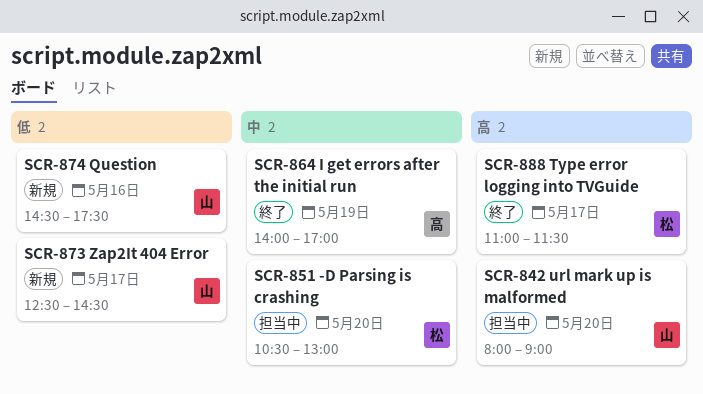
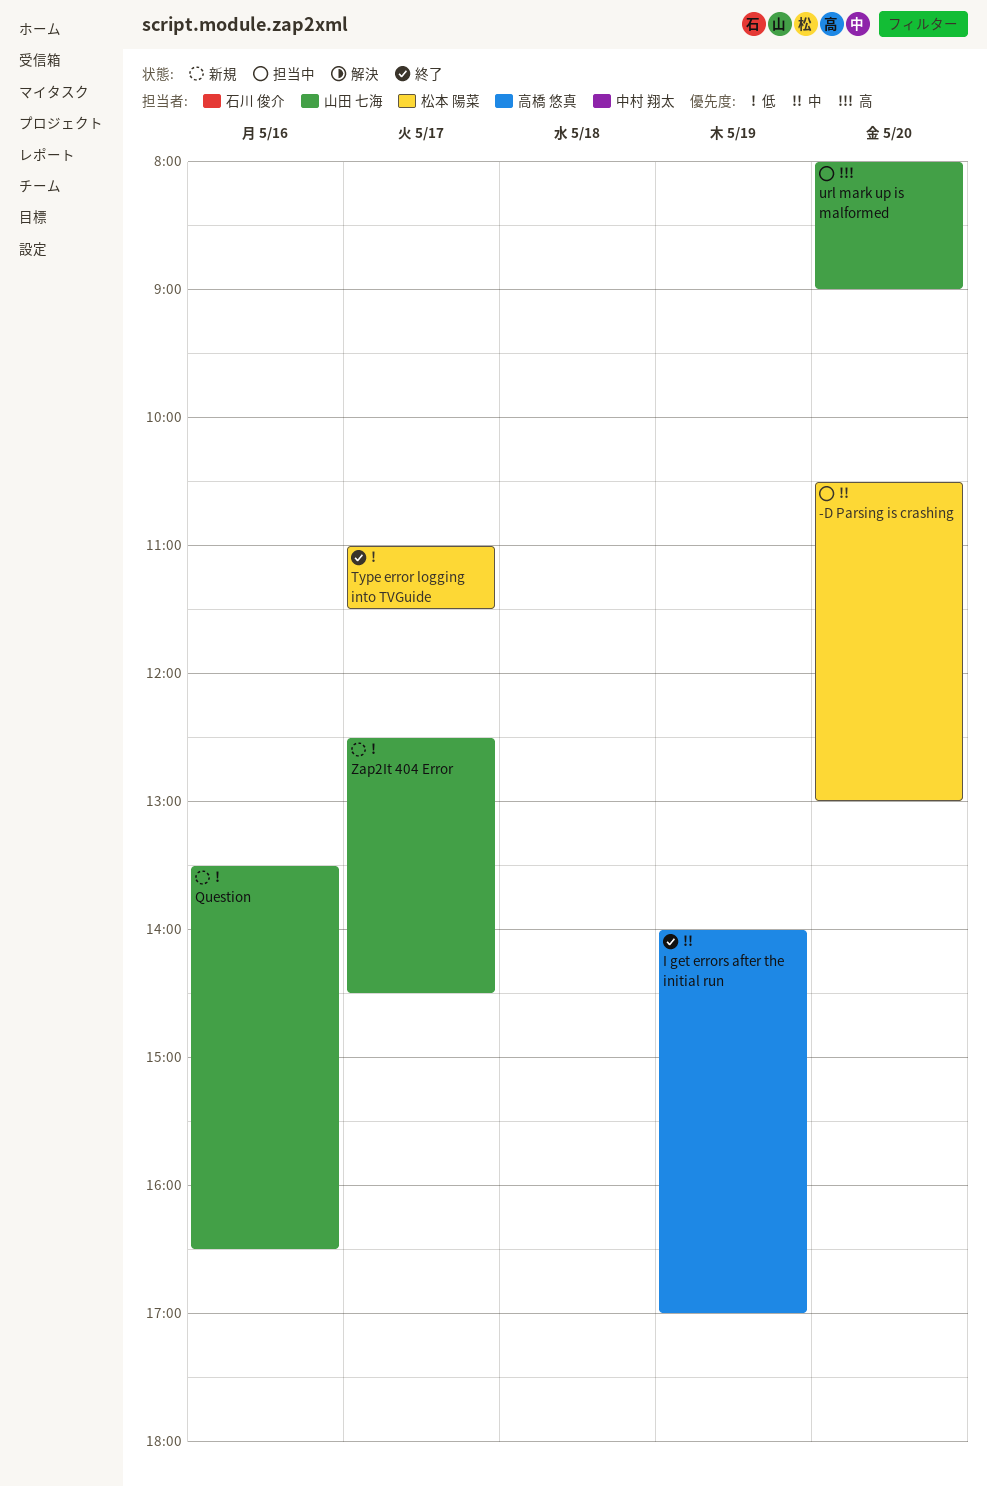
Question, begins: 14:30 -> 13:30
Question, ends: 17:30 -> 16:30
Type error logging into TVGuide, priority: 高 -> 低

